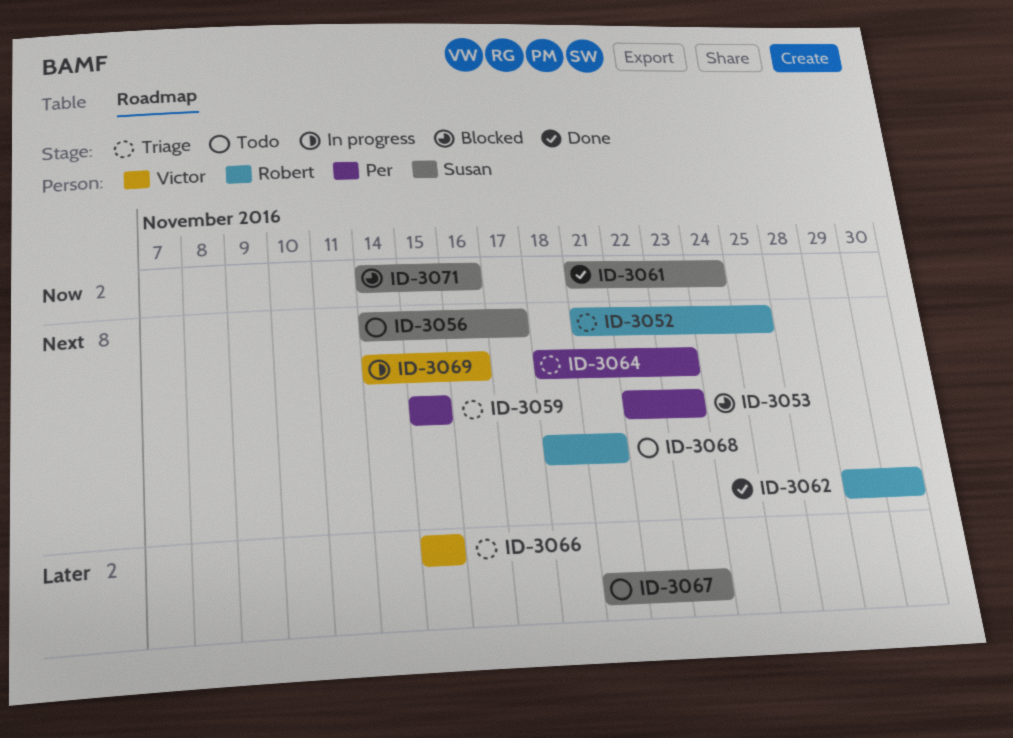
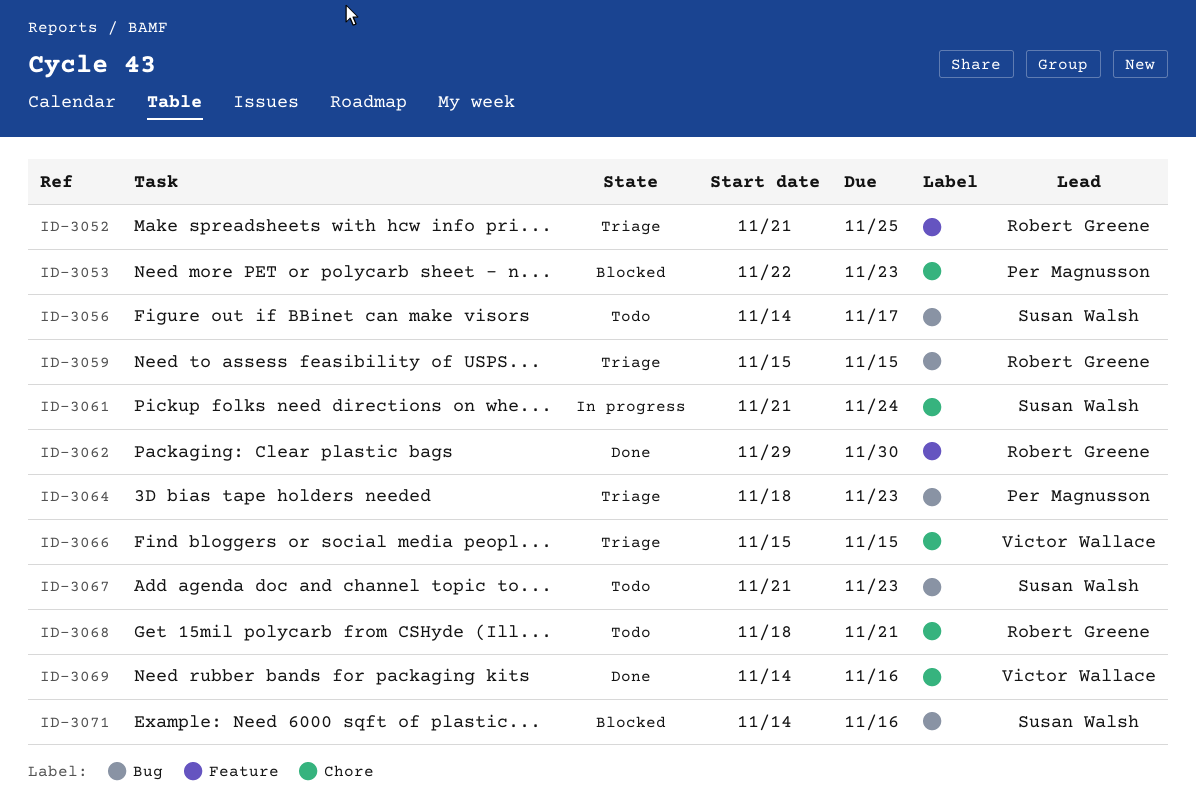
ID-3059, owner: Per Magnusson -> Robert Greene
ID-3061, status: Done -> In progress
ID-3069, status: In progress -> Done

